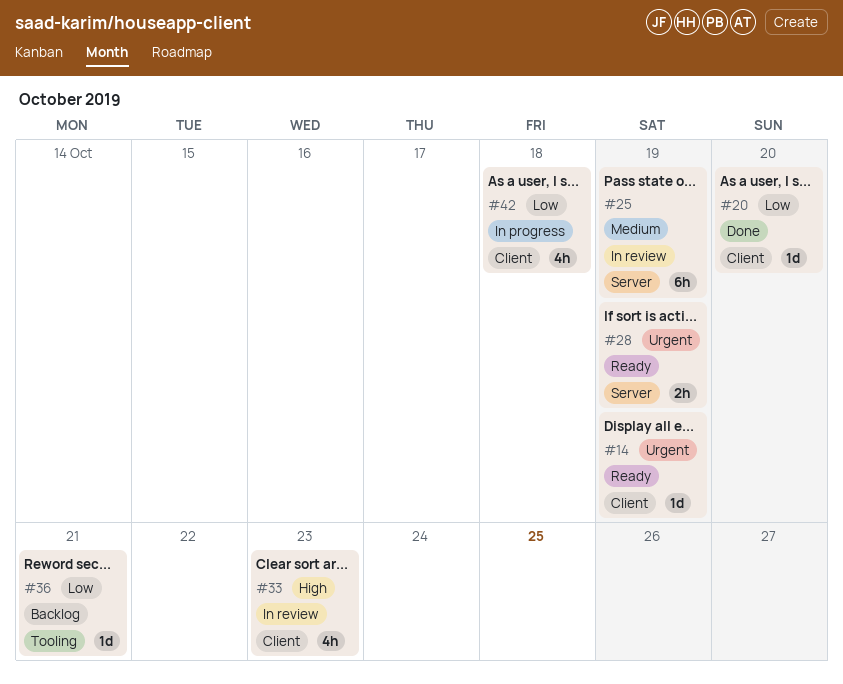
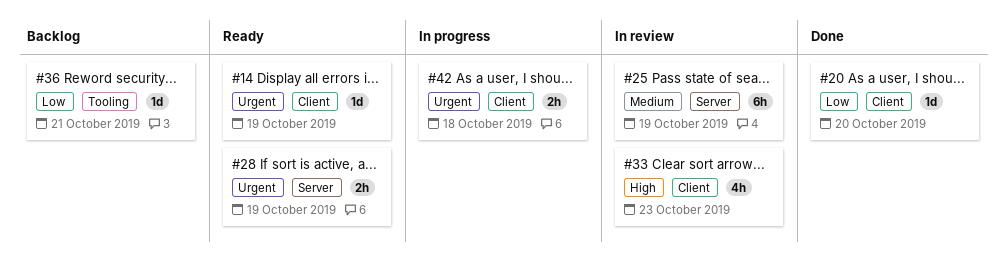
#42, priority: Low -> Urgent
#42, estimate: 4h -> 2h

